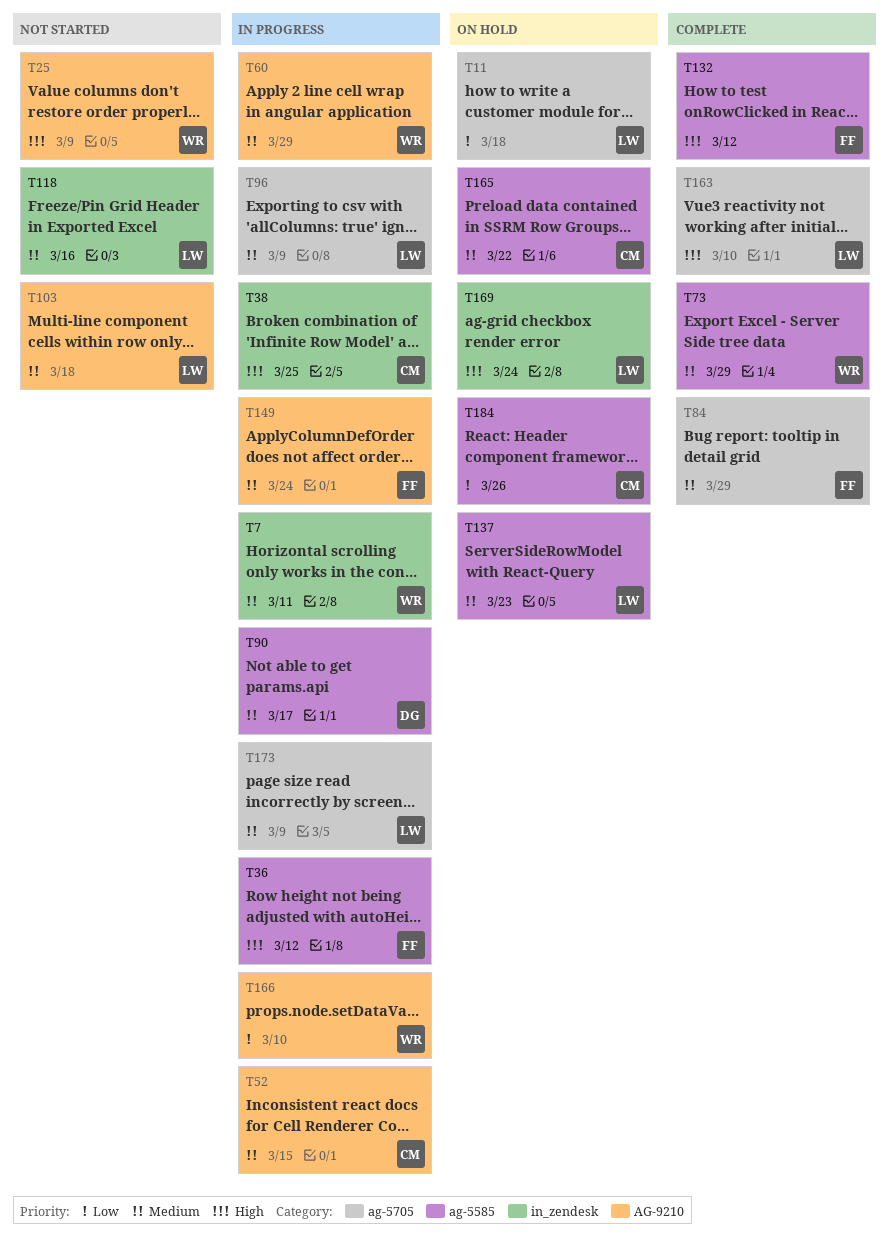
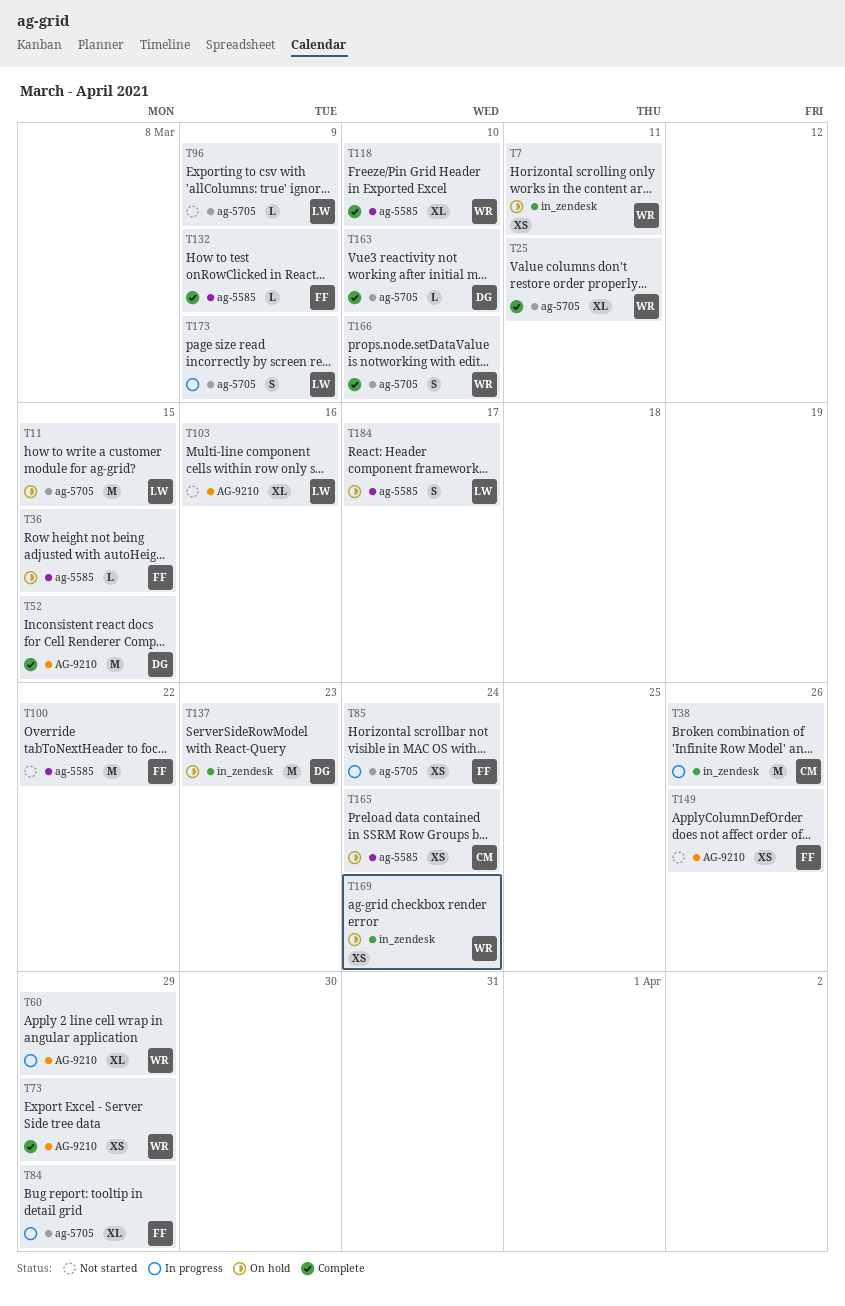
T7, status: In progress -> On hold
T11, due: Mar 18 -> Mar 15
T25, status: Not started -> Complete
T25, label: AG-9210 -> ag-5705
T25, due: Mar 9 -> Mar 11
T36, status: In progress -> On hold
T36, due: Mar 12 -> Mar 15
T38, due: Mar 25 -> Mar 26
T52, status: In progress -> Complete
T52, owner: CM -> DG
T73, label: ag-5585 -> AG-9210
T84, status: Complete -> In progress
T85: none -> present
T90: present -> none
T96, status: In progress -> Not started
T100: none -> present
T103, due: Mar 18 -> Mar 16
T118, status: Not started -> Complete
T118, owner: LW -> WR
T118, label: in_zendesk -> ag-5585
T118, due: Mar 16 -> Mar 10
T132, due: Mar 12 -> Mar 9
T137, owner: LW -> DG
T137, label: ag-5585 -> in_zendesk
T149, status: In progress -> Not started
T149, due: Mar 24 -> Mar 26
T163, owner: LW -> DG
T165, due: Mar 22 -> Mar 24
T166, status: In progress -> Complete
T166, label: AG-9210 -> ag-5705
T169, owner: LW -> WR
T184, owner: CM -> LW
T184, due: Mar 26 -> Mar 17

